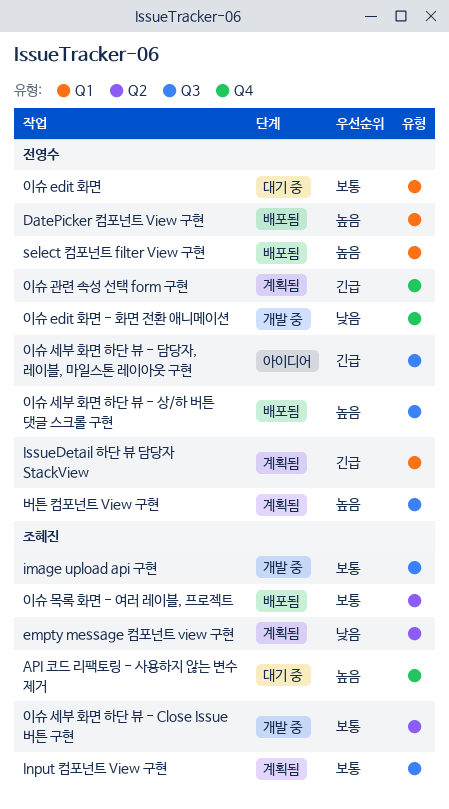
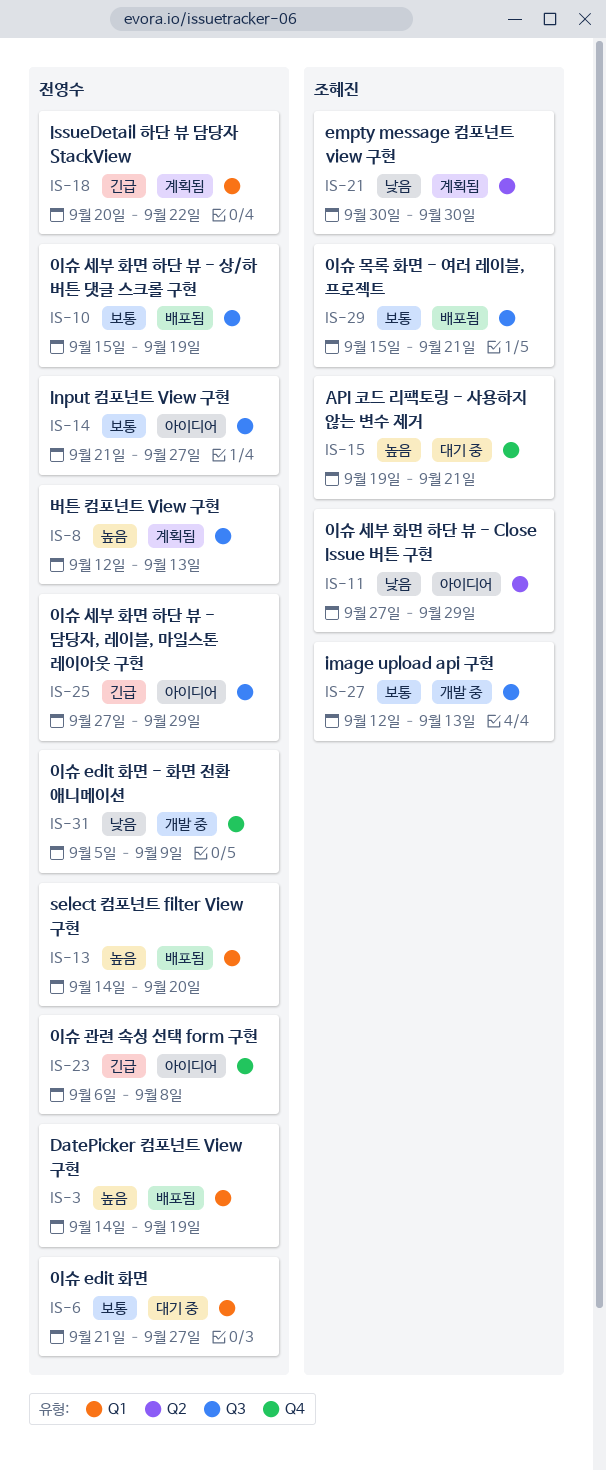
Input 컴포넌트 View 구현, status: 계획됨 -> 아이디어
Input 컴포넌트 View 구현, owner: 조혜진 -> 전영수
이슈 관련 속성 선택 form 구현, status: 계획됨 -> 아이디어
이슈 목록 화면 - 여러 레이블, 프로젝트, label: Q2 -> Q3
이슈 세부 화면 하단 뷰 - Close Issue 버튼 구현, status: 개발 중 -> 아이디어
이슈 세부 화면 하단 뷰 - Close Issue 버튼 구현, priority: 보통 -> 낮음
이슈 세부 화면 하단 뷰 - 상/하 버튼 댓글 스크롤 구현, priority: 높음 -> 보통

